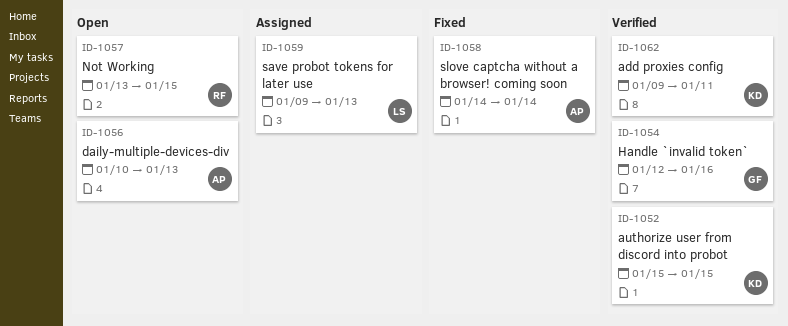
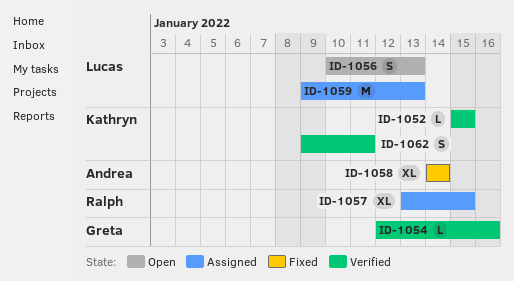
ID-1056, owner: Andrea -> Lucas
ID-1057, status: Open -> Assigned

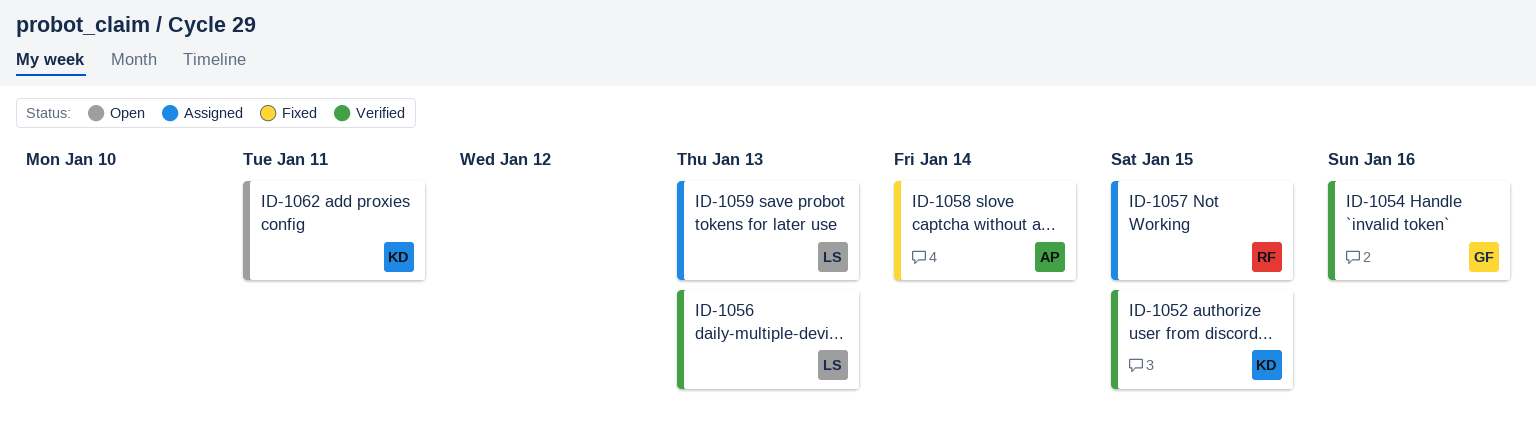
ID-1056, status: Open -> Verified
ID-1062, status: Verified -> Open

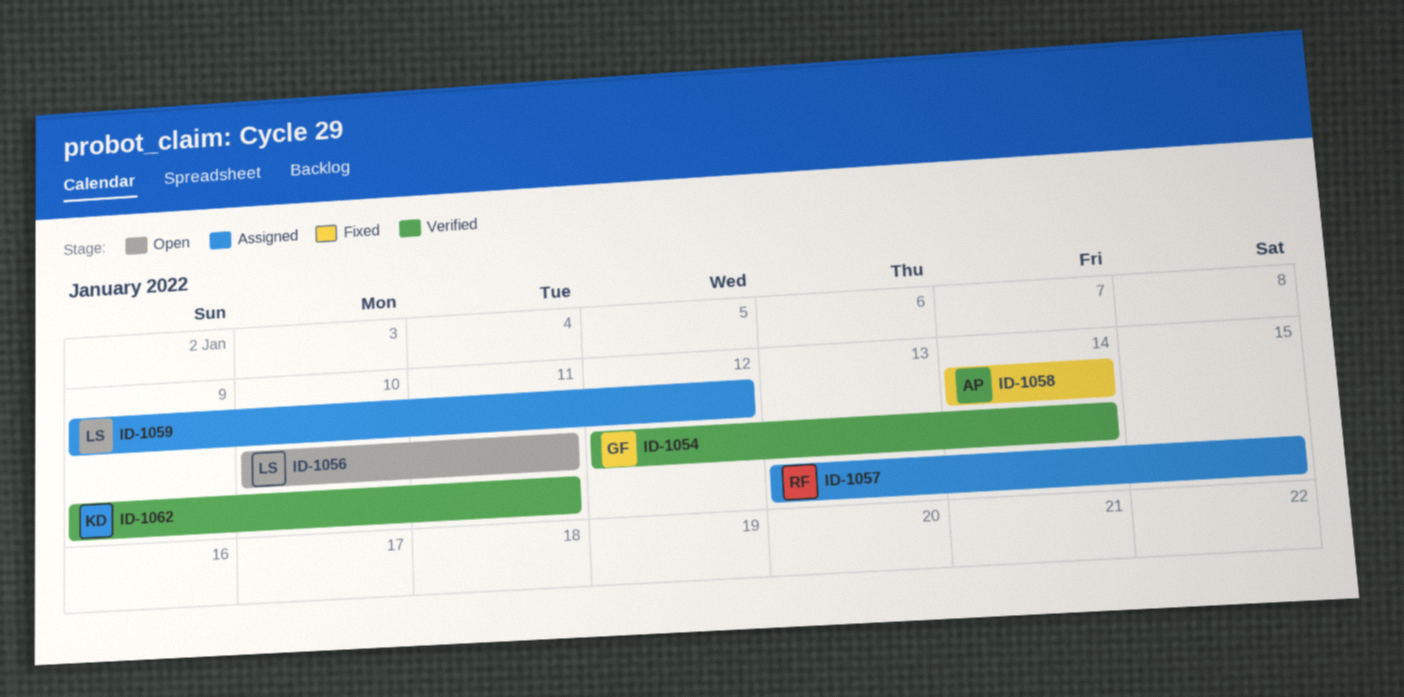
ID-1052: present -> none
ID-1054, due: Jan 16 -> Jan 14
ID-1056, status: Verified -> Open
ID-1056, due: Jan 13 -> Jan 11
ID-1059, due: Jan 13 -> Jan 12
ID-1062, status: Open -> Verified

